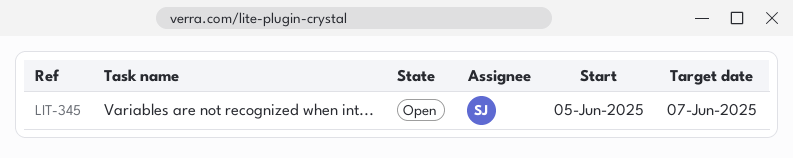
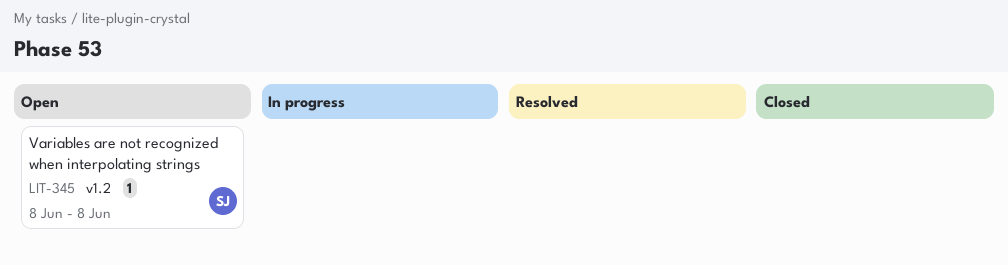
LIT-345, start: Jun 5 -> Jun 8
LIT-345, due: Jun 7 -> Jun 8

